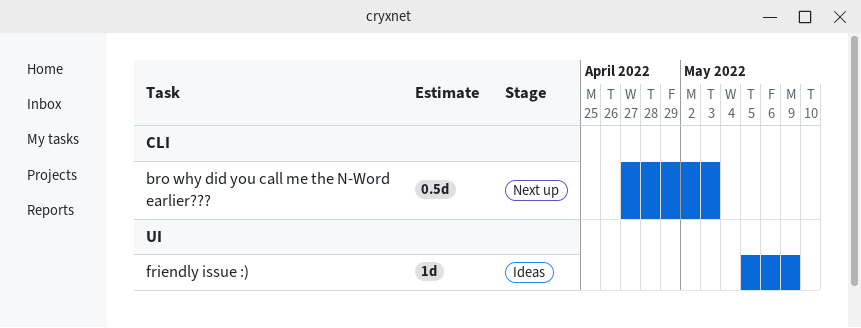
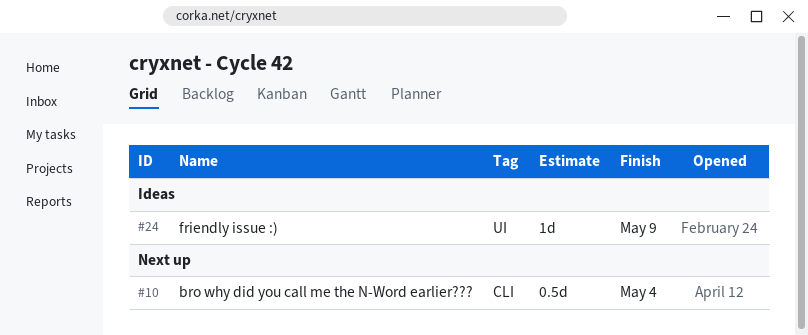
bro why did you call me the N-Word earlier???, due: May 3 -> May 4

